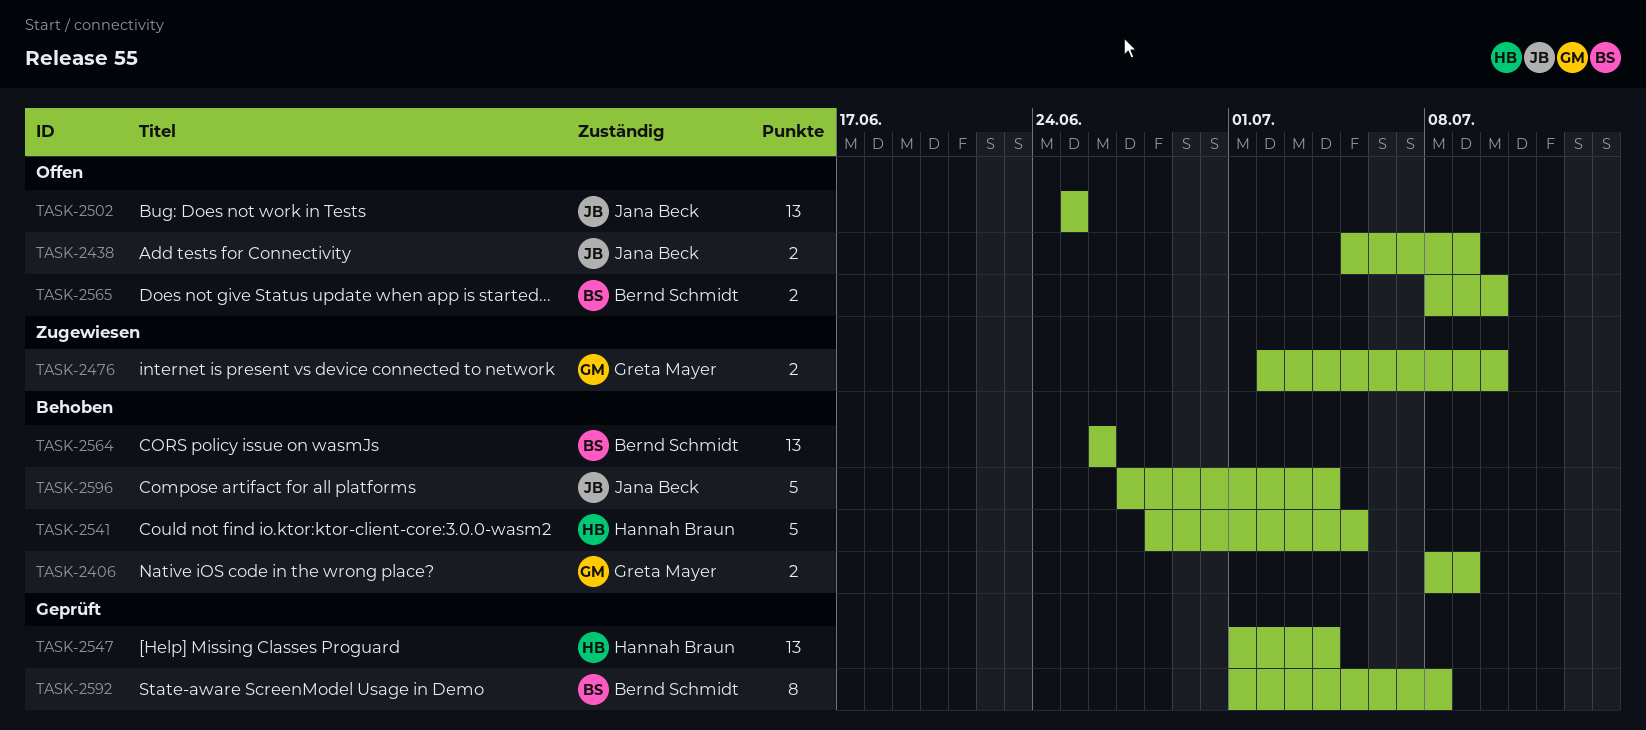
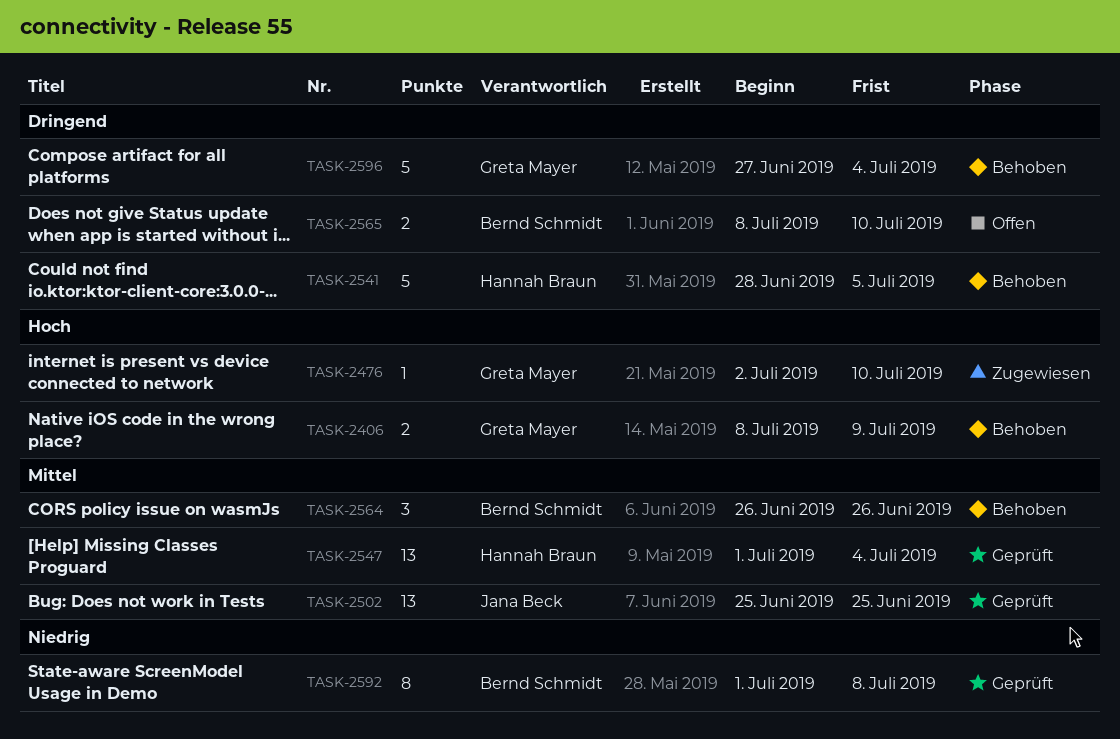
TASK-2438: present -> none
TASK-2476, estimate: 2 -> 1
TASK-2502, status: Offen -> Geprüft
TASK-2564, estimate: 13 -> 3
TASK-2596, owner: Jana Beck -> Greta Mayer

